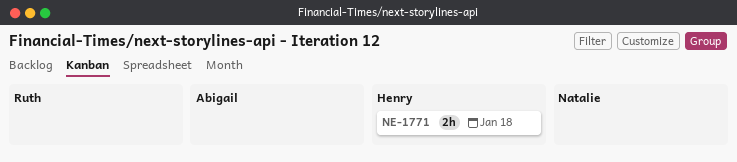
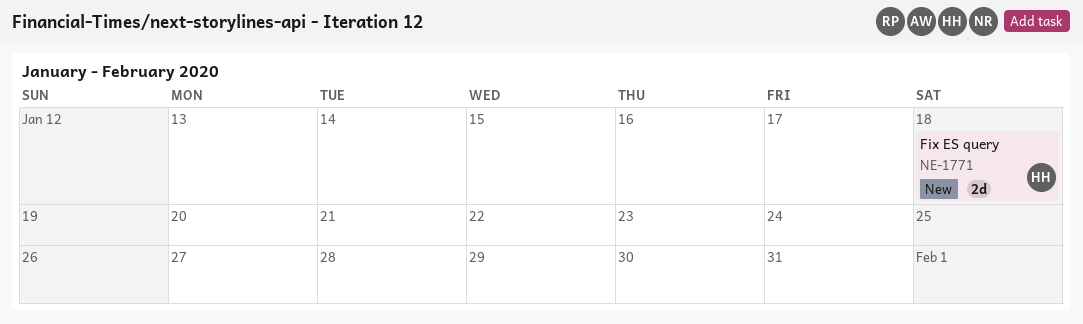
NE-1771, estimate: 2h -> 2d

